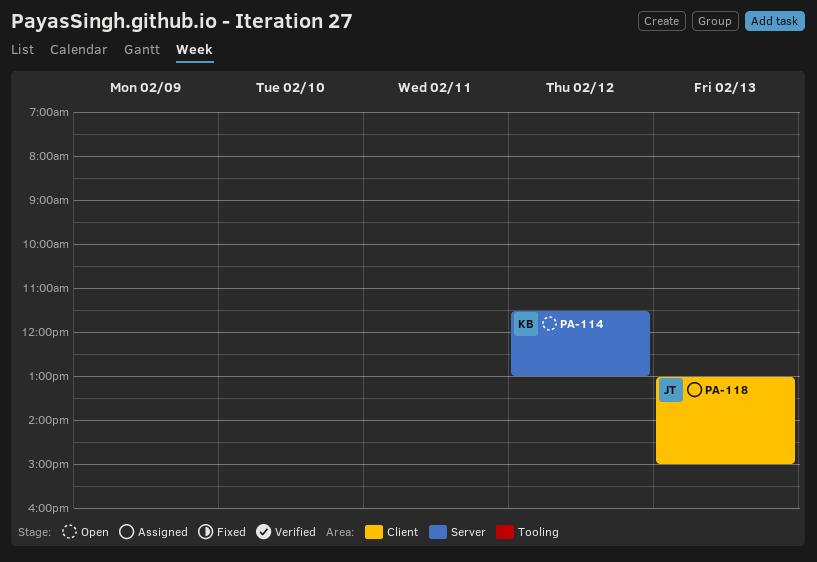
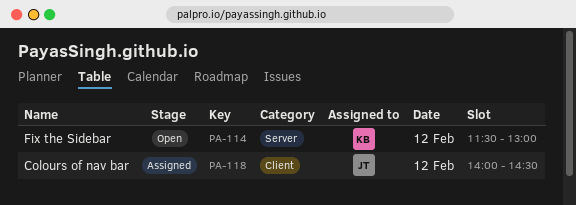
PA-118, day: Feb 13 -> Feb 12
PA-118, begins: 13:00 -> 14:00
PA-118, ends: 15:00 -> 14:30

